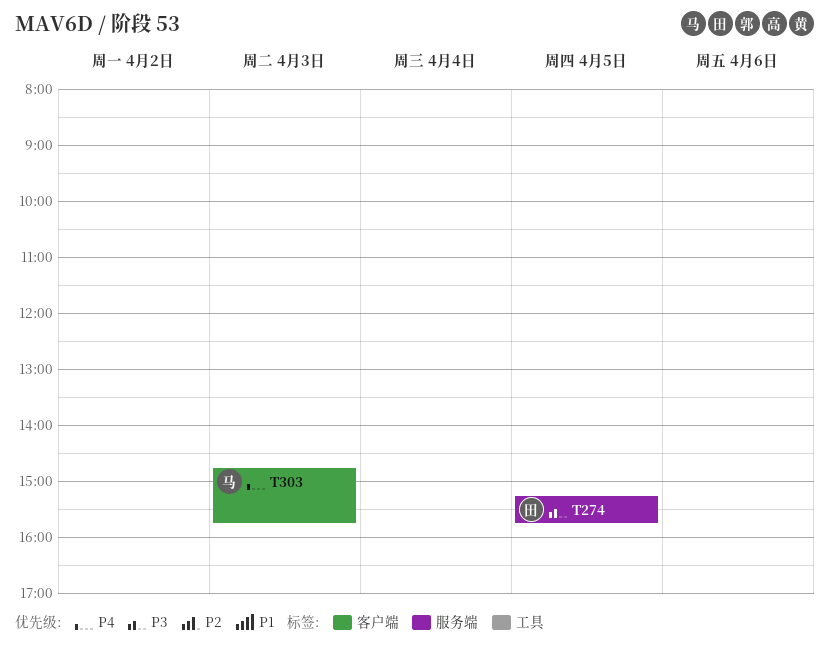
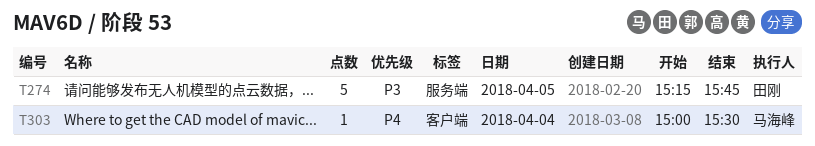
T303, day: Apr 3 -> Apr 4
T303, begins: 14:45 -> 15:00
T303, ends: 15:45 -> 15:30

